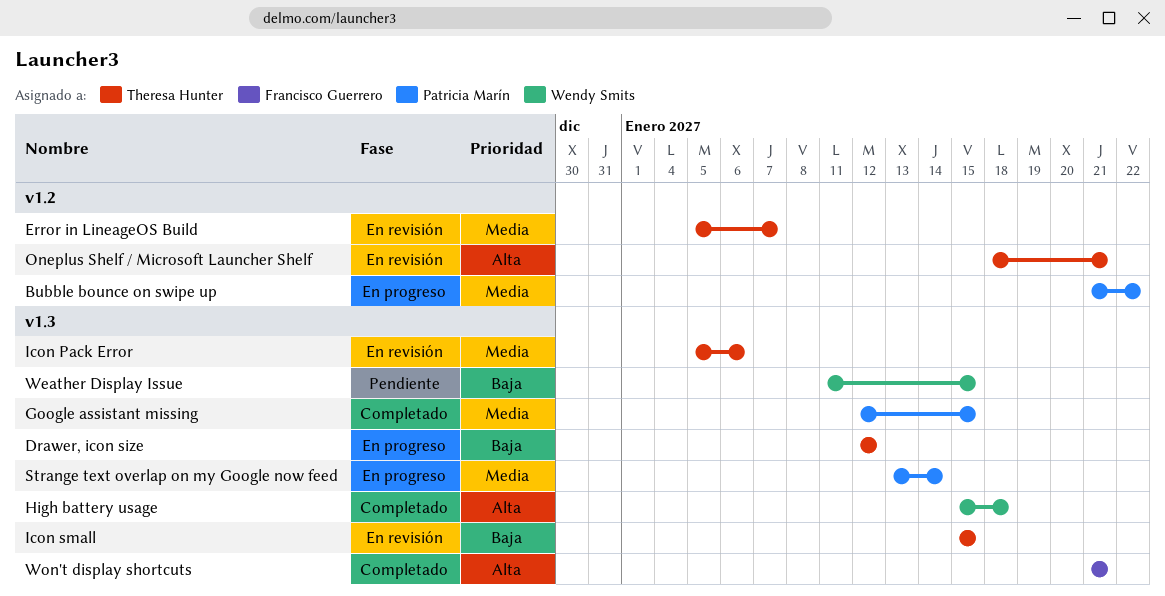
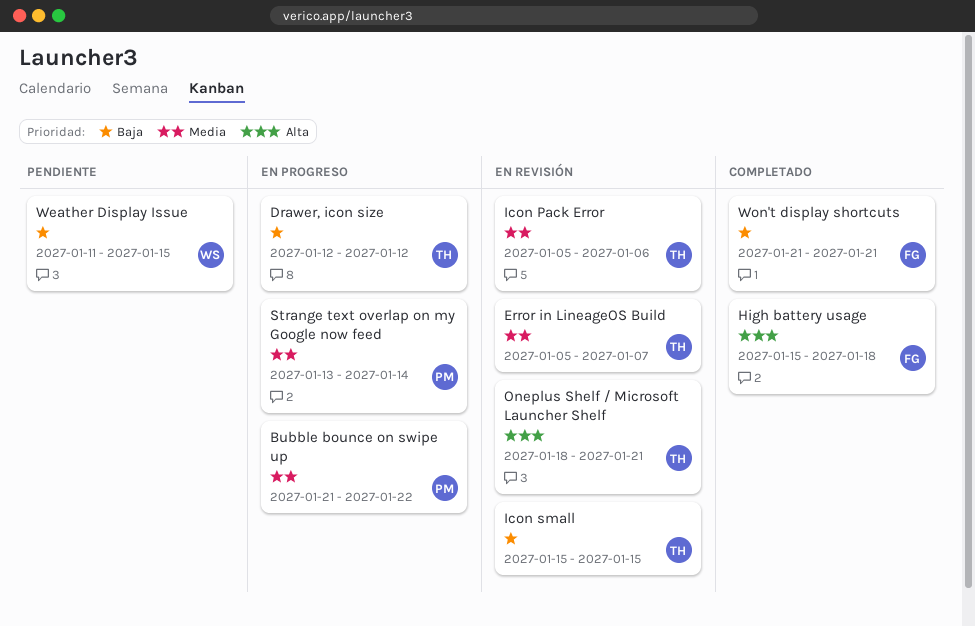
Google assistant missing: present -> none
High battery usage, owner: Wendy Smits -> Francisco Guerrero
Won't display shortcuts, priority: Alta -> Baja

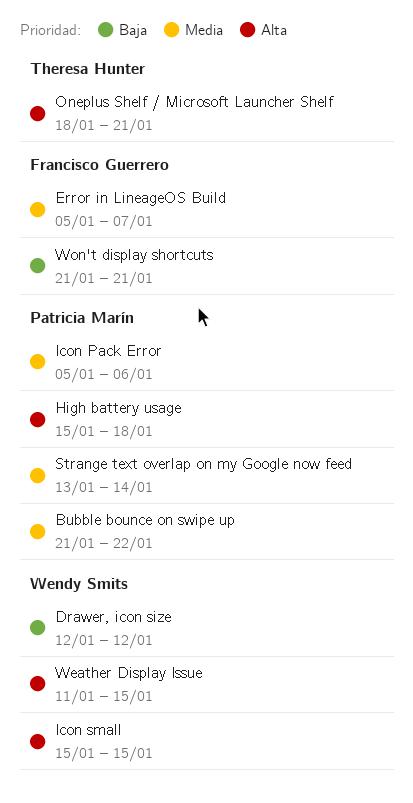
Drawer, icon size, owner: Theresa Hunter -> Wendy Smits
Error in LineageOS Build, owner: Theresa Hunter -> Francisco Guerrero
High battery usage, owner: Francisco Guerrero -> Patricia Marín
Icon Pack Error, owner: Theresa Hunter -> Patricia Marín
Icon small, owner: Theresa Hunter -> Wendy Smits
Icon small, priority: Baja -> Alta
Weather Display Issue, priority: Baja -> Alta

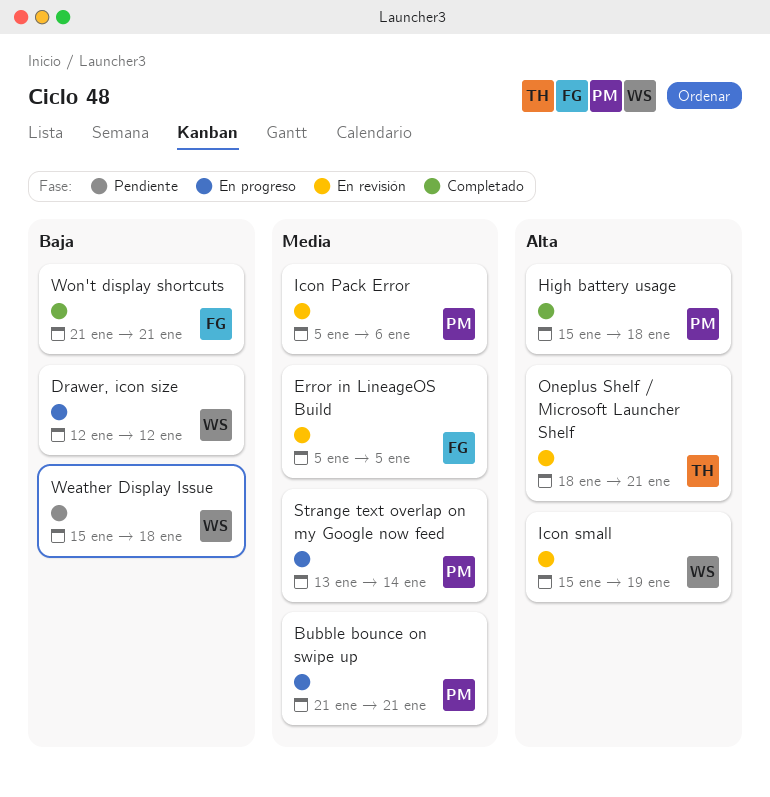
Bubble bounce on swipe up, due: Jan 22 -> Jan 21
Error in LineageOS Build, due: Jan 7 -> Jan 5
Icon small, due: Jan 15 -> Jan 19
Weather Display Issue, priority: Alta -> Baja
Weather Display Issue, start: Jan 11 -> Jan 15
Weather Display Issue, due: Jan 15 -> Jan 18

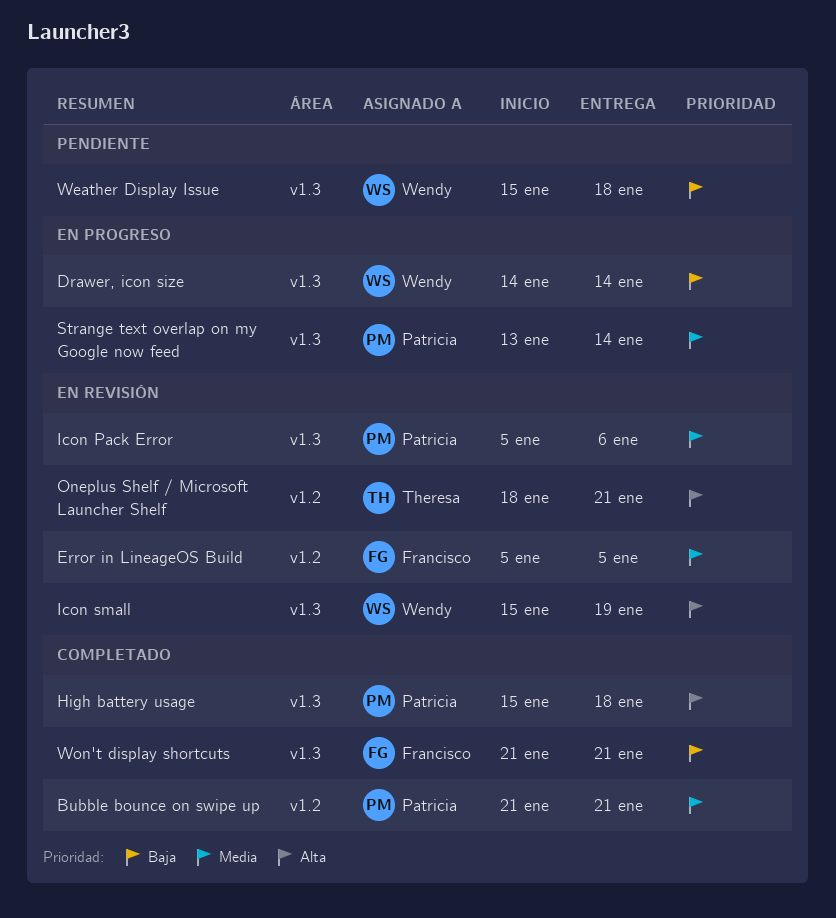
Bubble bounce on swipe up, status: En progreso -> Completado
Drawer, icon size, start: Jan 12 -> Jan 14
Drawer, icon size, due: Jan 12 -> Jan 14

